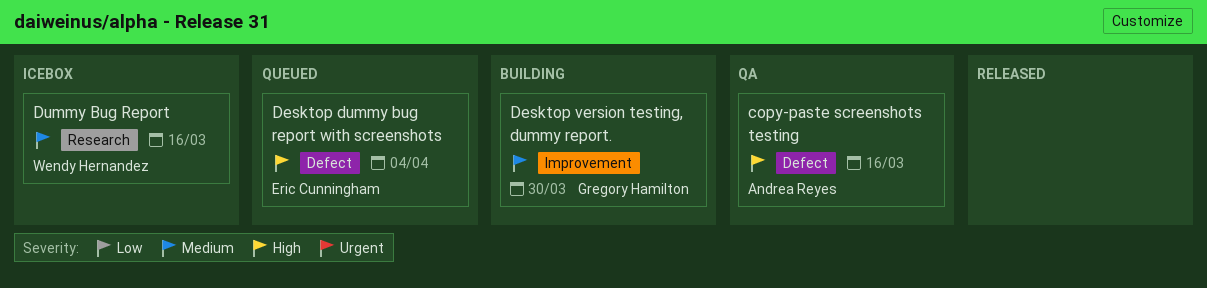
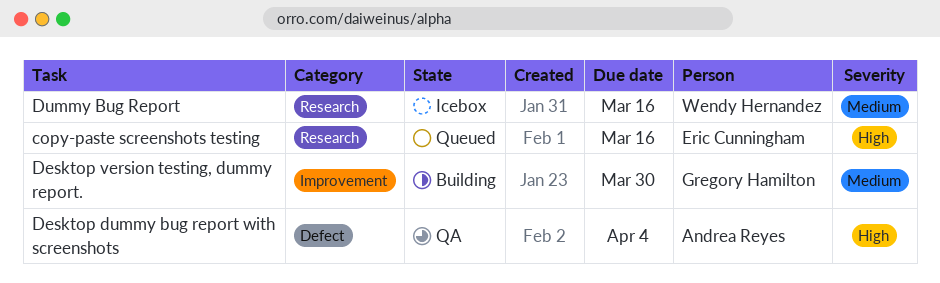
copy-paste screenshots testing, status: QA -> Queued
copy-paste screenshots testing, owner: Andrea Reyes -> Eric Cunningham
copy-paste screenshots testing, label: Defect -> Research
Desktop dummy bug report with screenshots, status: Queued -> QA
Desktop dummy bug report with screenshots, owner: Eric Cunningham -> Andrea Reyes

